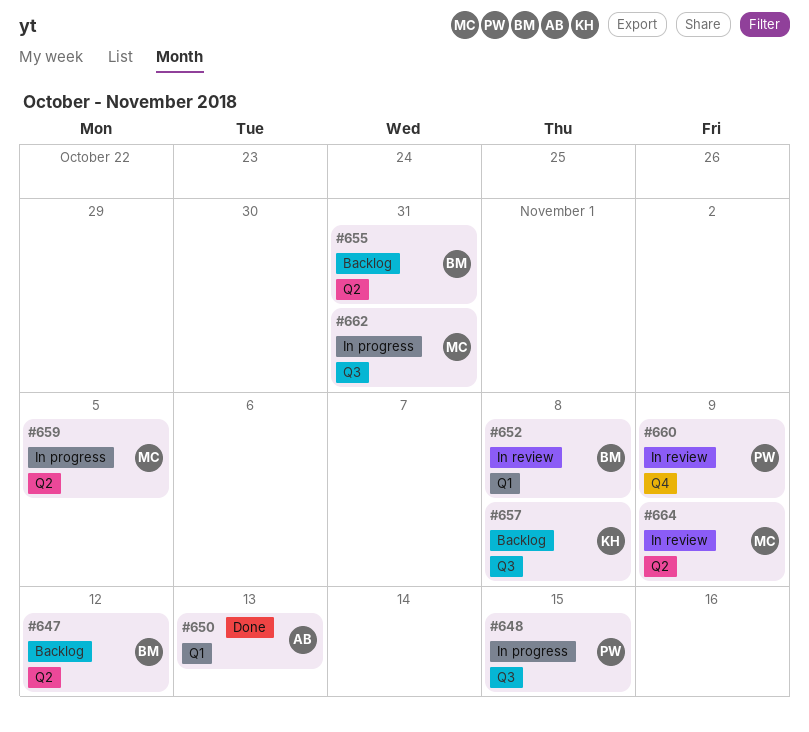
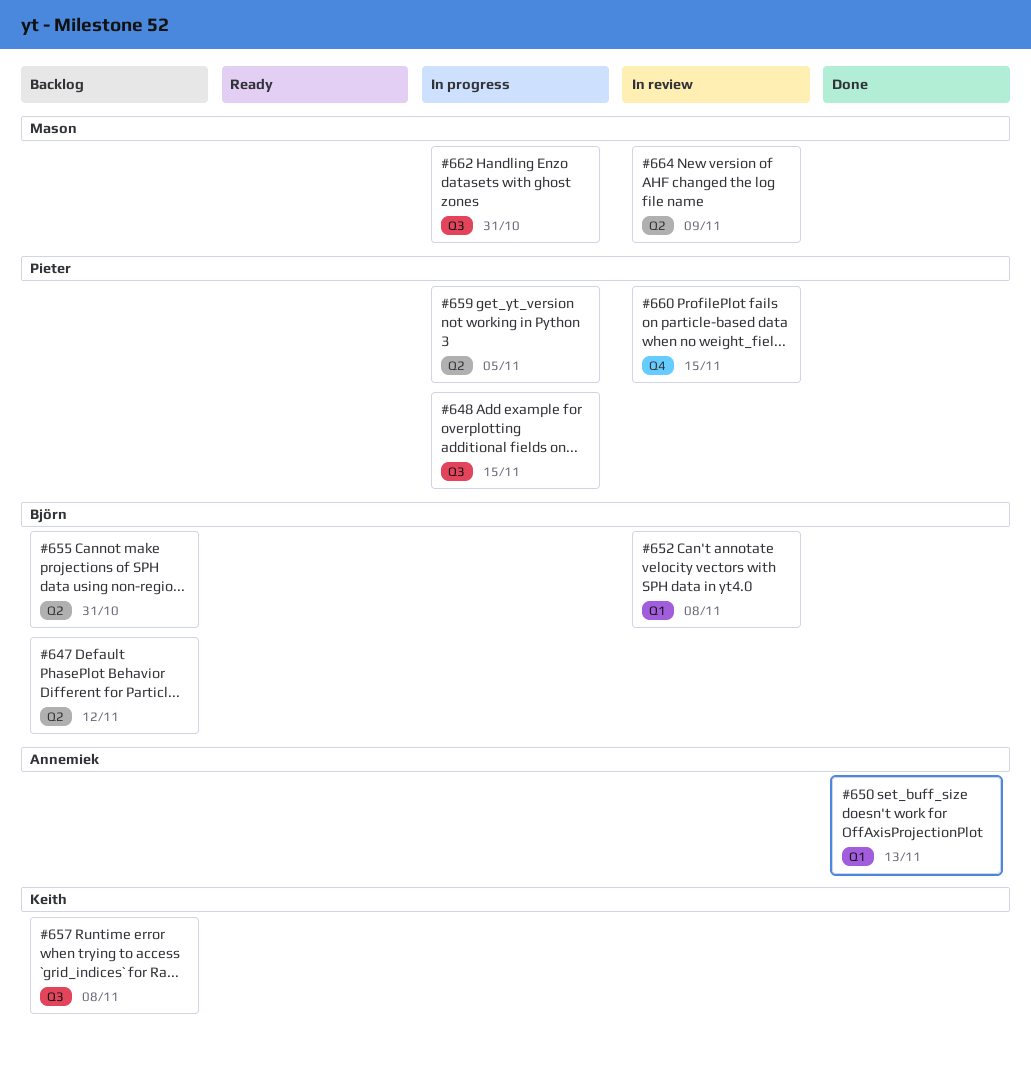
#659, owner: Mason -> Pieter
#660, due: Nov 9 -> Nov 15

